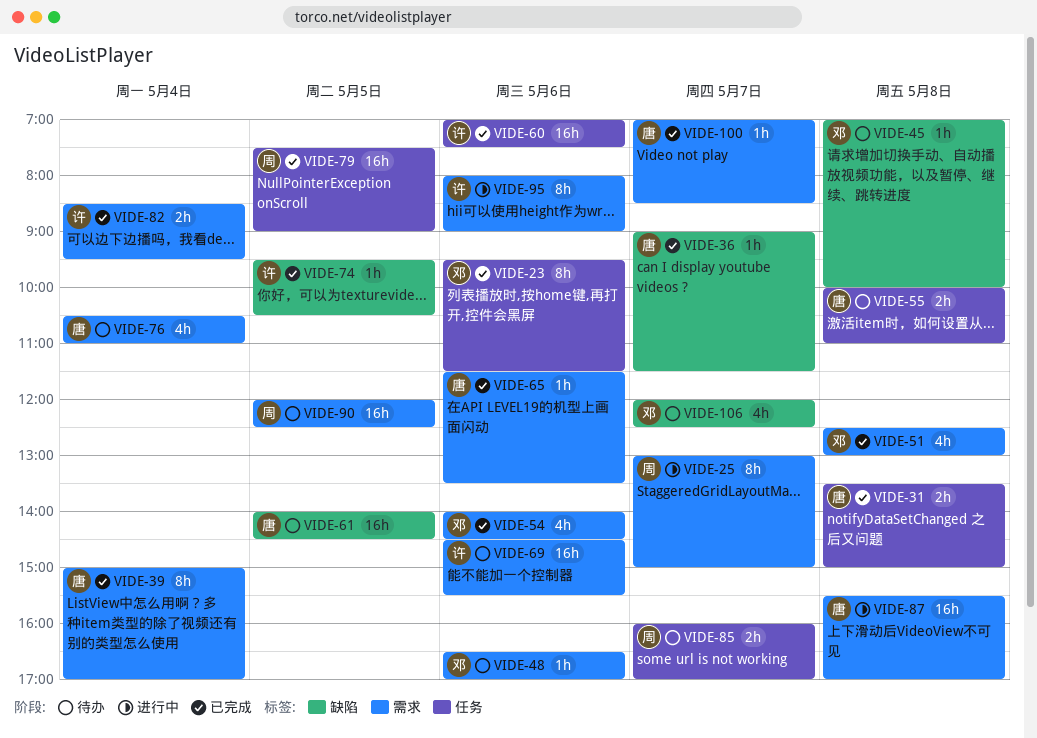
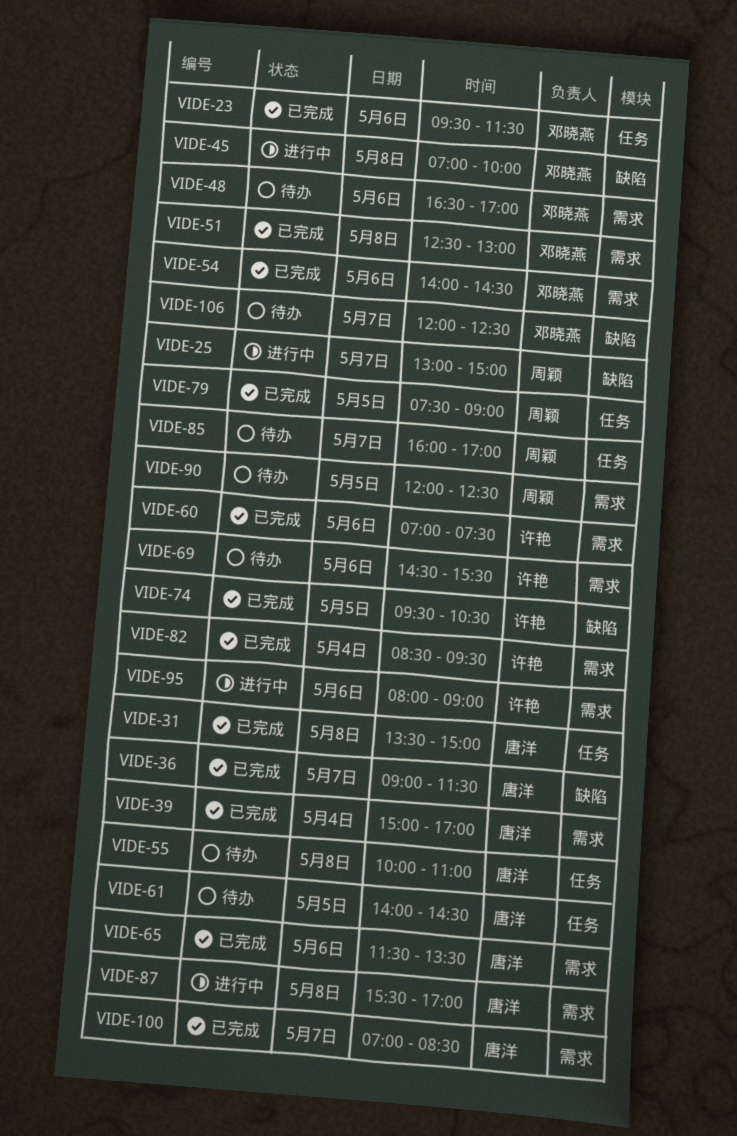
VIDE-25, label: 需求 -> 缺陷
VIDE-45, status: 待办 -> 进行中
VIDE-60, label: 任务 -> 需求
VIDE-61, label: 缺陷 -> 任务
VIDE-76: present -> none

